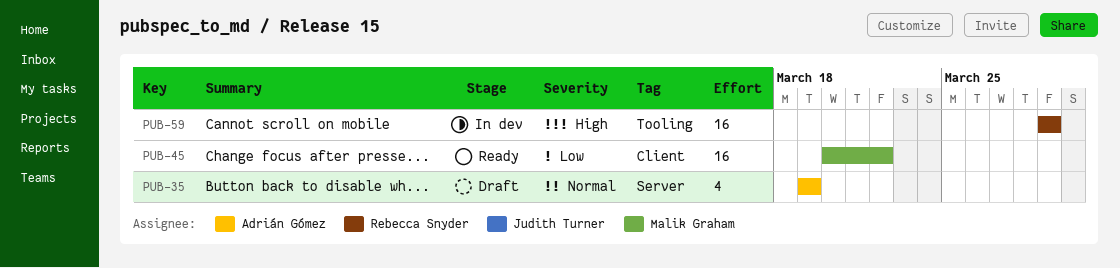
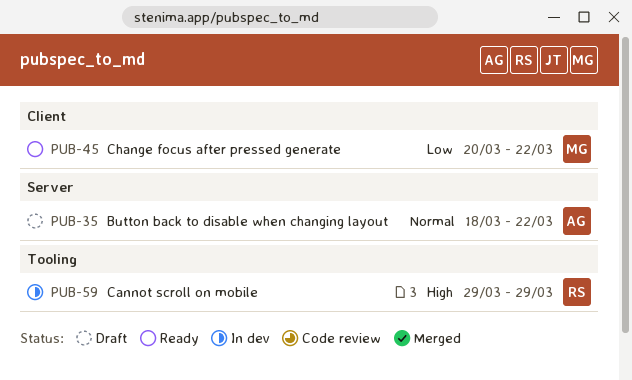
PUB-35, start: Mar 19 -> Mar 18
PUB-35, due: Mar 19 -> Mar 22

